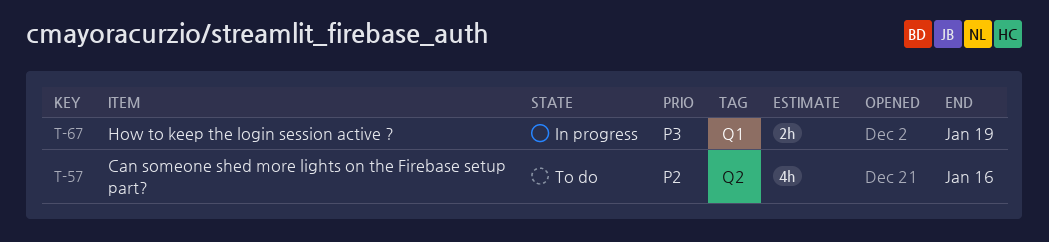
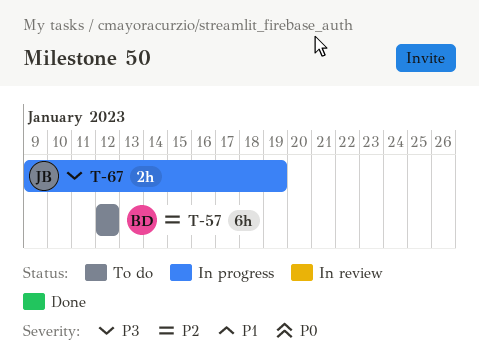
T-57, estimate: 4h -> 6h
T-57, due: Jan 16 -> Jan 12

